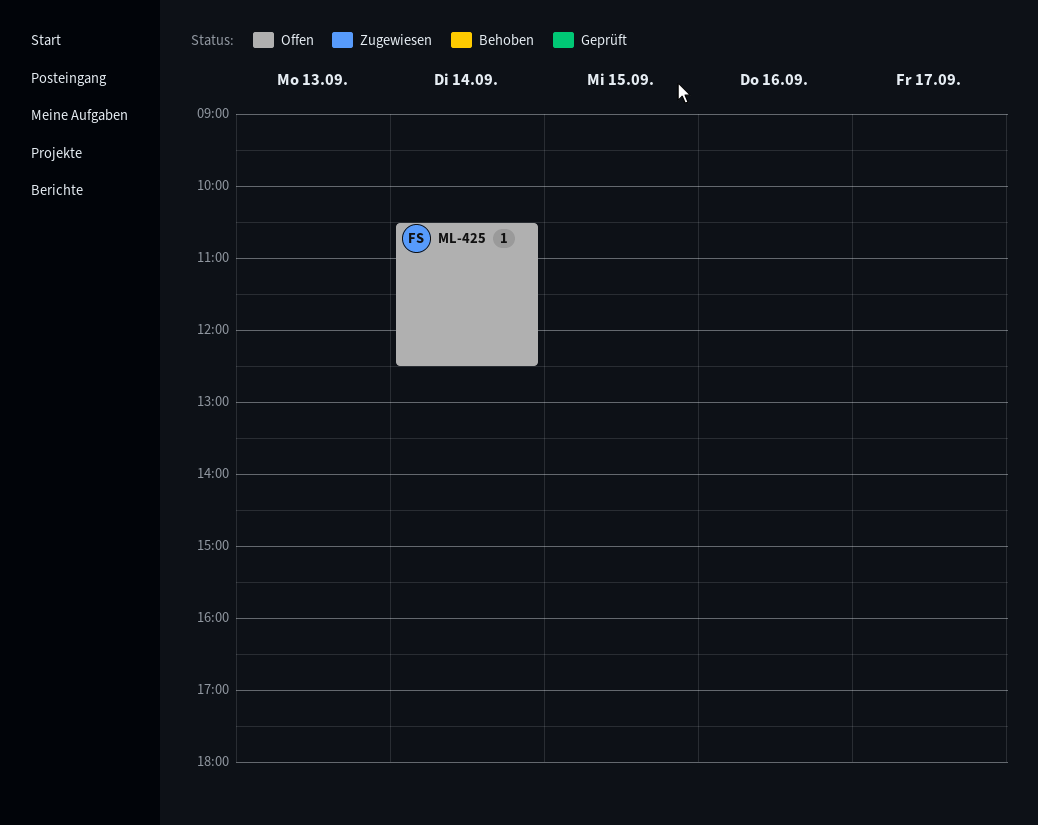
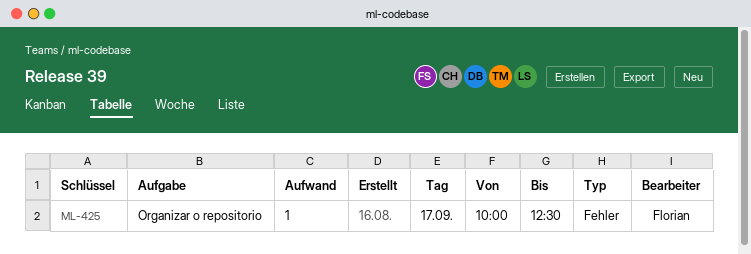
ML-425, day: Sep 14 -> Sep 17
ML-425, begins: 10:30 -> 10:00

